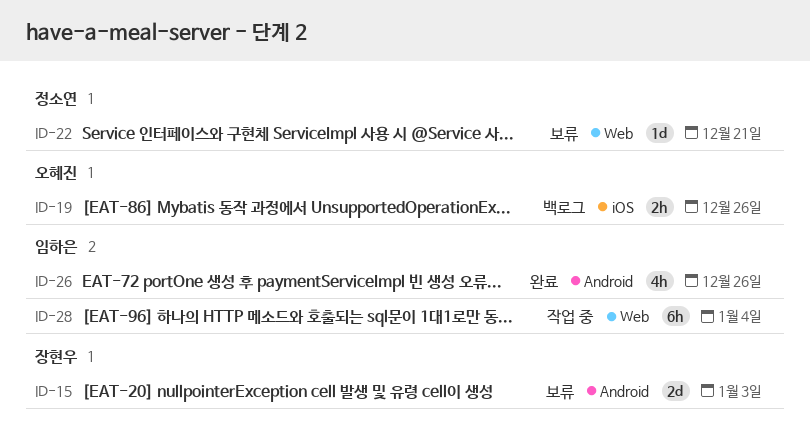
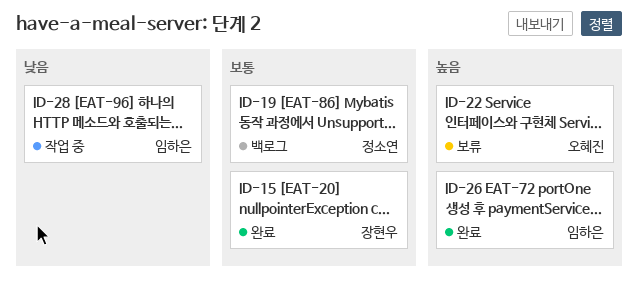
ID-15, status: 보류 -> 완료
ID-19, owner: 오혜진 -> 정소연
ID-22, owner: 정소연 -> 오혜진

